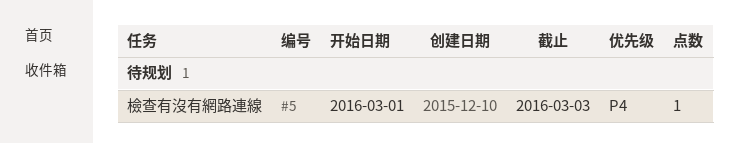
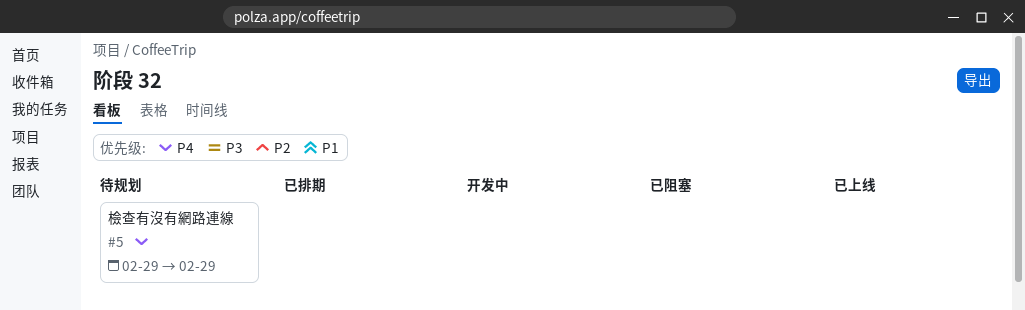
#5, start: Mar 1 -> Feb 29
#5, due: Mar 3 -> Feb 29

